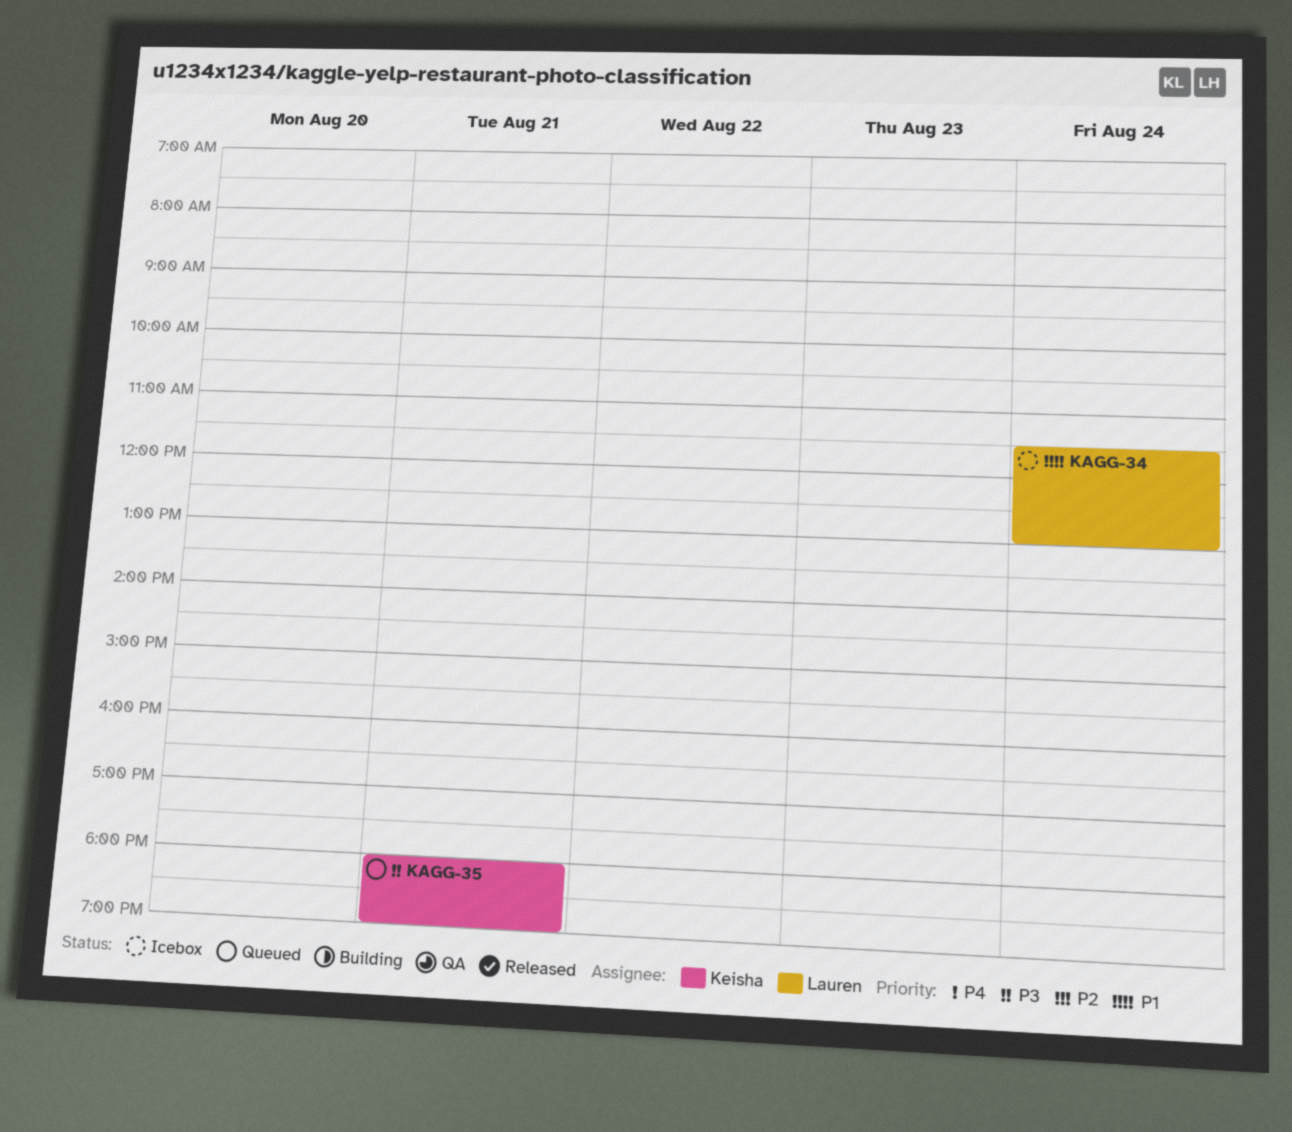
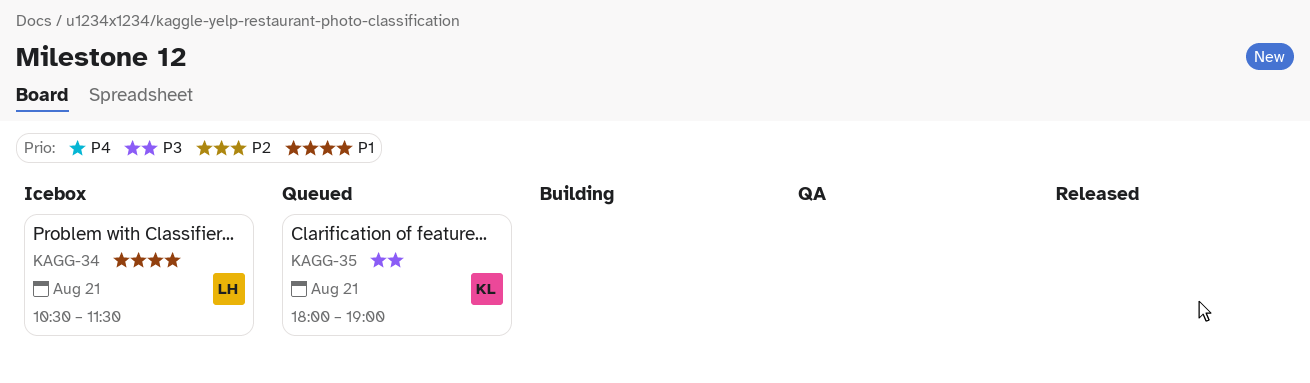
KAGG-34, day: Aug 24 -> Aug 21
KAGG-34, begins: 11:30 -> 10:30
KAGG-34, ends: 13:00 -> 11:30

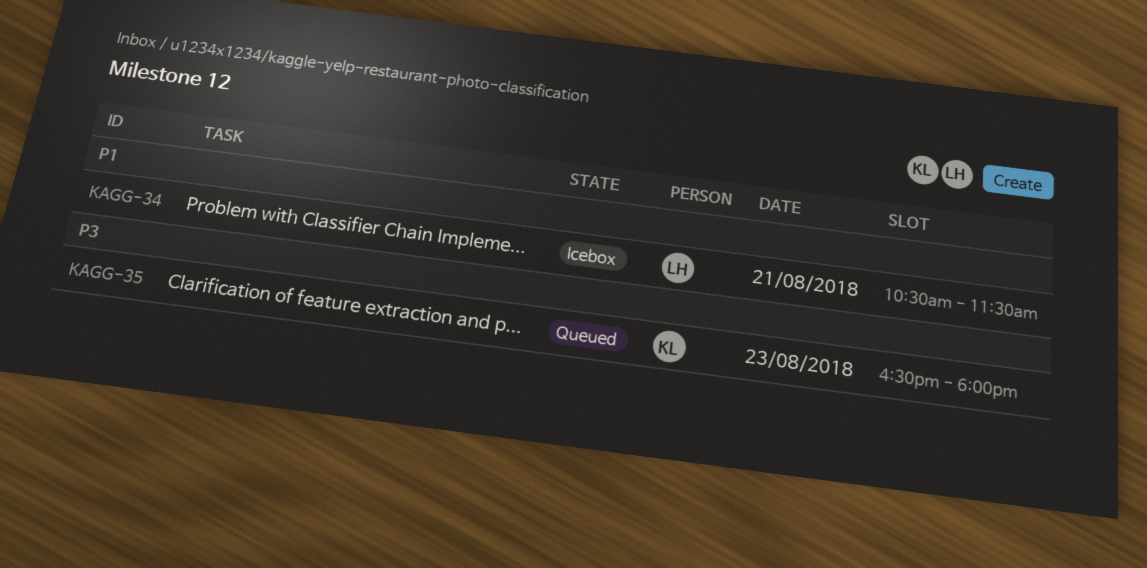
KAGG-35, day: Aug 21 -> Aug 23
KAGG-35, begins: 18:00 -> 16:30
KAGG-35, ends: 19:00 -> 18:00

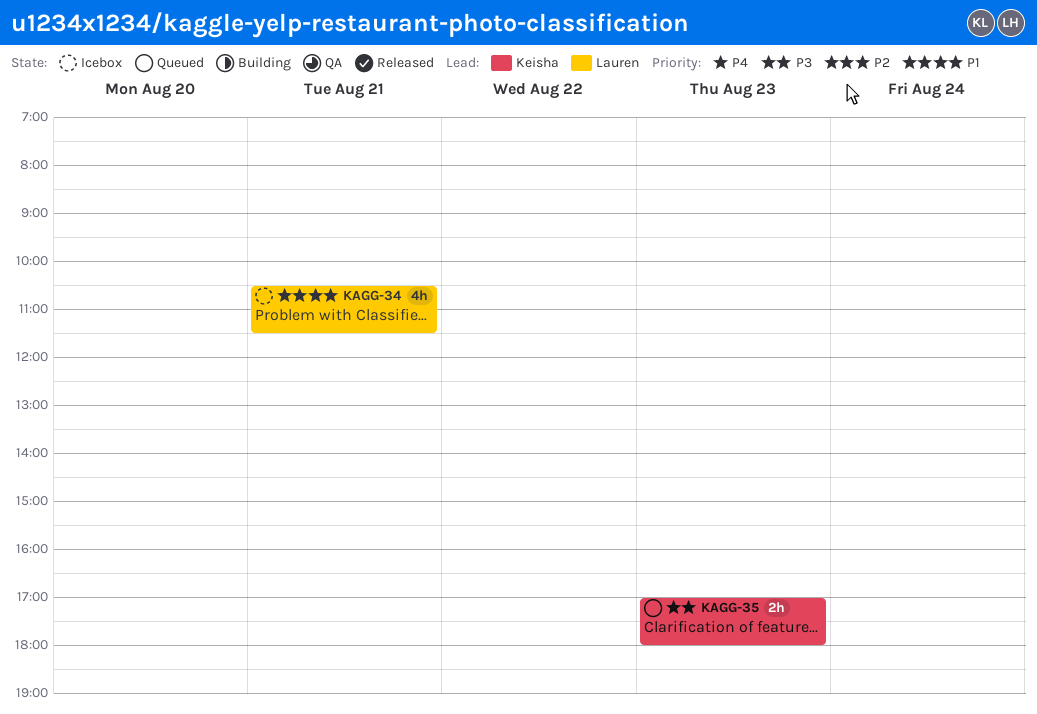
KAGG-35, begins: 16:30 -> 17:00

